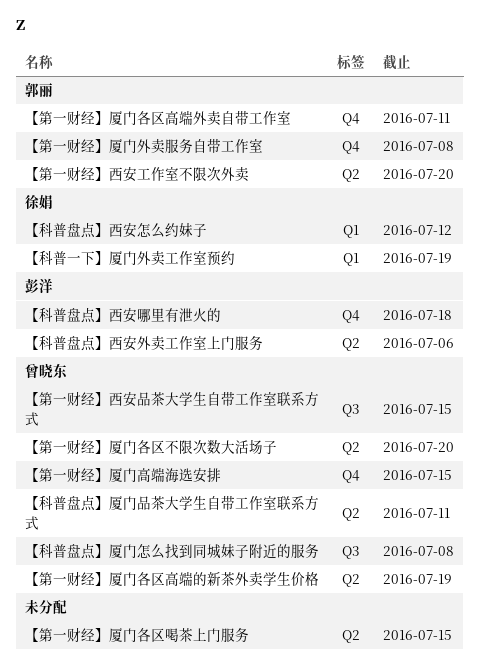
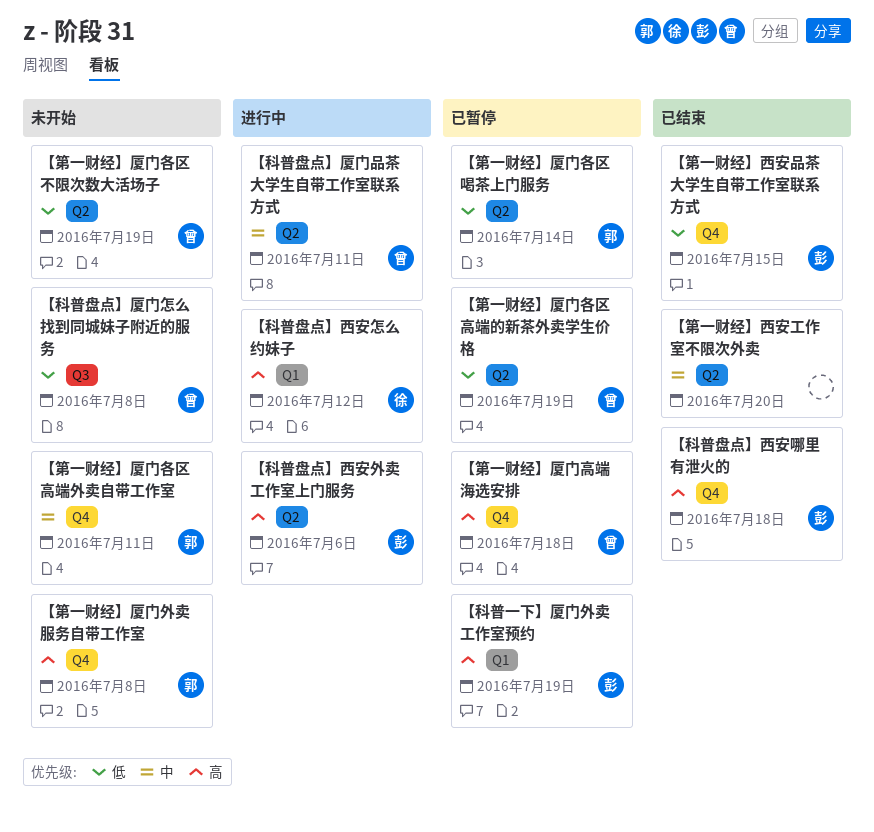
【科普一下】厦门外卖工作室预约, owner: 徐娟 -> 彭洋
【第一财经】厦门各区不限次数大活场子, due: Jul 20 -> Jul 19
【第一财经】厦门各区喝茶上门服务, owner: none -> 郭丽
【第一财经】厦门各区喝茶上门服务, due: Jul 15 -> Jul 14
【第一财经】厦门高端海选安排, due: Jul 15 -> Jul 18
【第一财经】西安品茶大学生自带工作室联系方式, owner: 曾晓东 -> 彭洋
【第一财经】西安品茶大学生自带工作室联系方式, label: Q3 -> Q4
【第一财经】西安工作室不限次外卖, owner: 郭丽 -> none

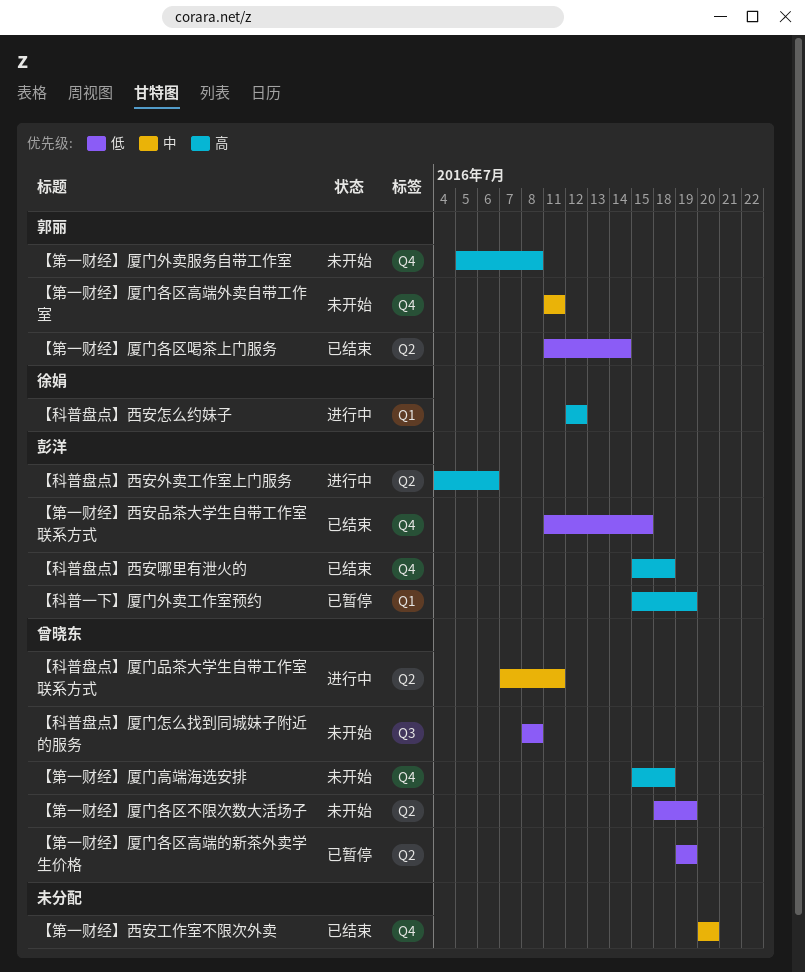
【第一财经】厦门各区喝茶上门服务, status: 已暂停 -> 已结束
【第一财经】厦门高端海选安排, status: 已暂停 -> 未开始
【第一财经】西安工作室不限次外卖, label: Q2 -> Q4

